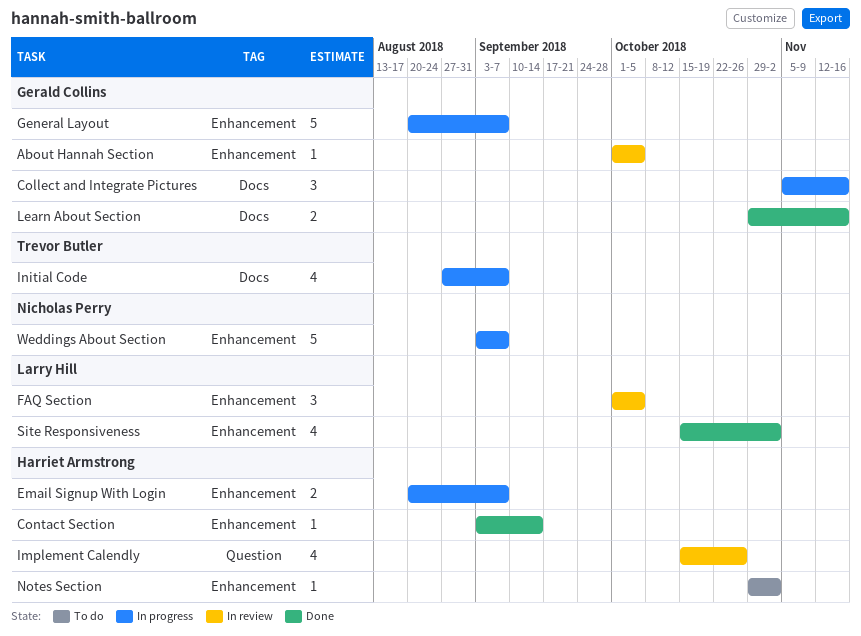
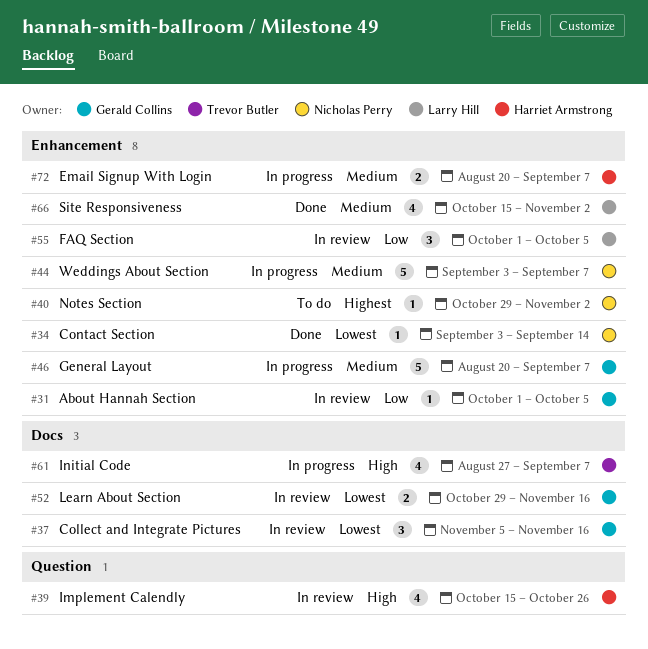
Collect and Integrate Pictures, status: In progress -> In review
Contact Section, owner: Harriet Armstrong -> Nicholas Perry
Learn About Section, status: Done -> In review
Notes Section, owner: Harriet Armstrong -> Nicholas Perry

